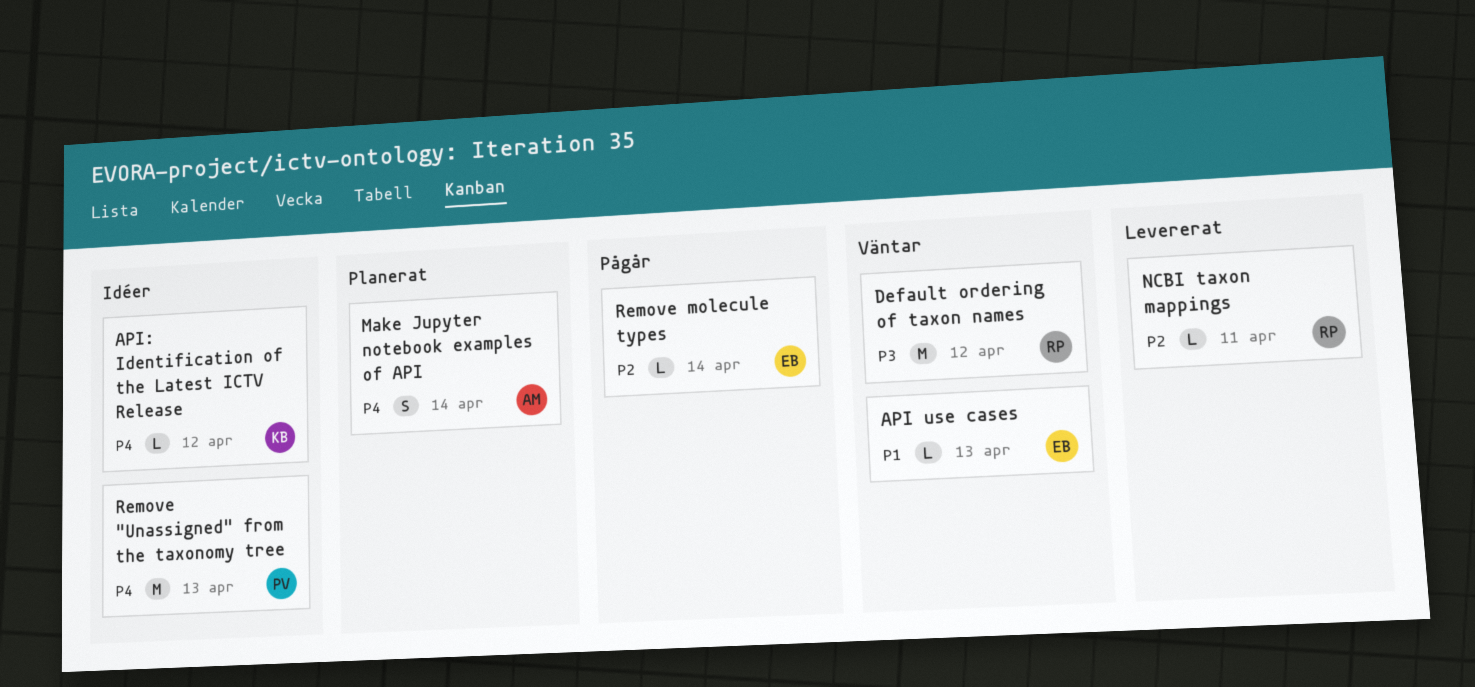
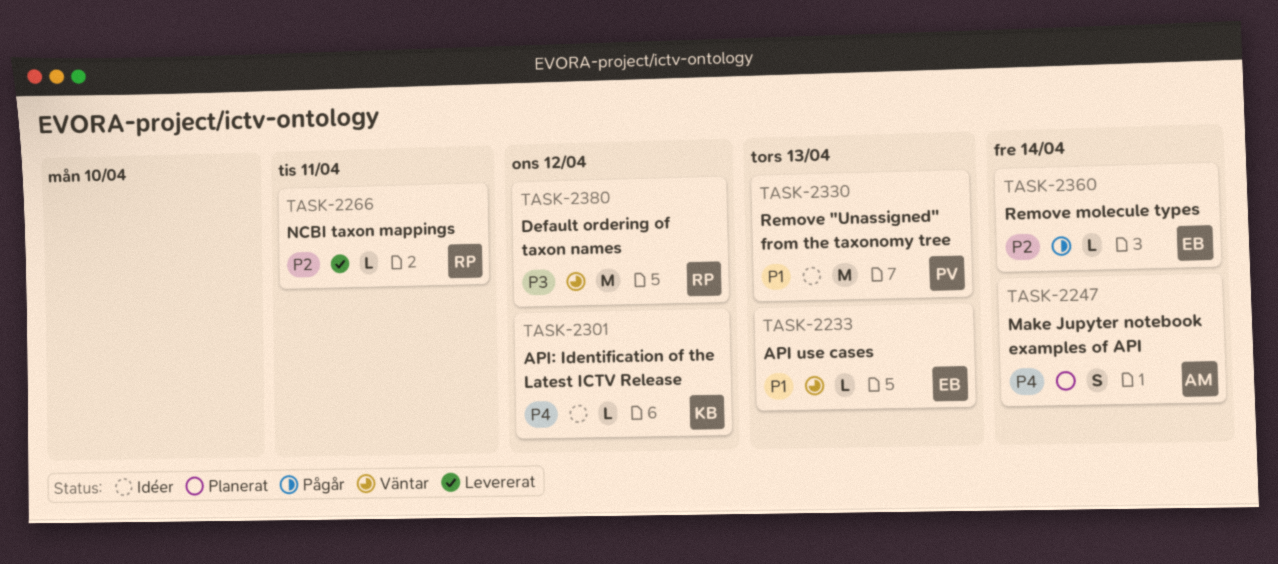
Remove "Unassigned" from the taxonomy tree, priority: P4 -> P1

